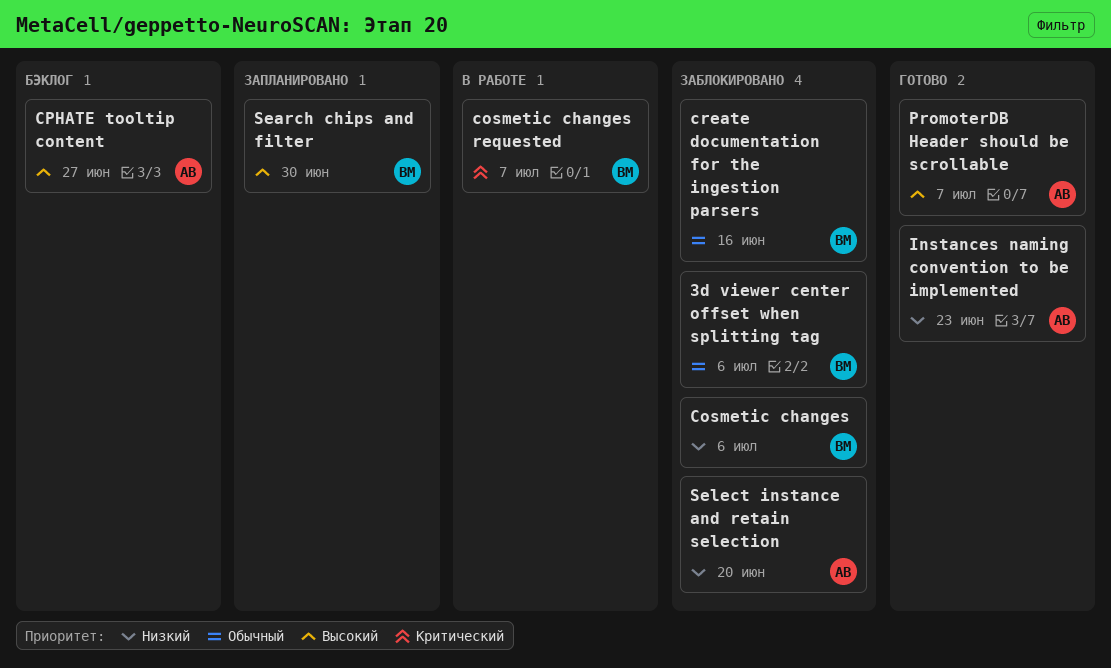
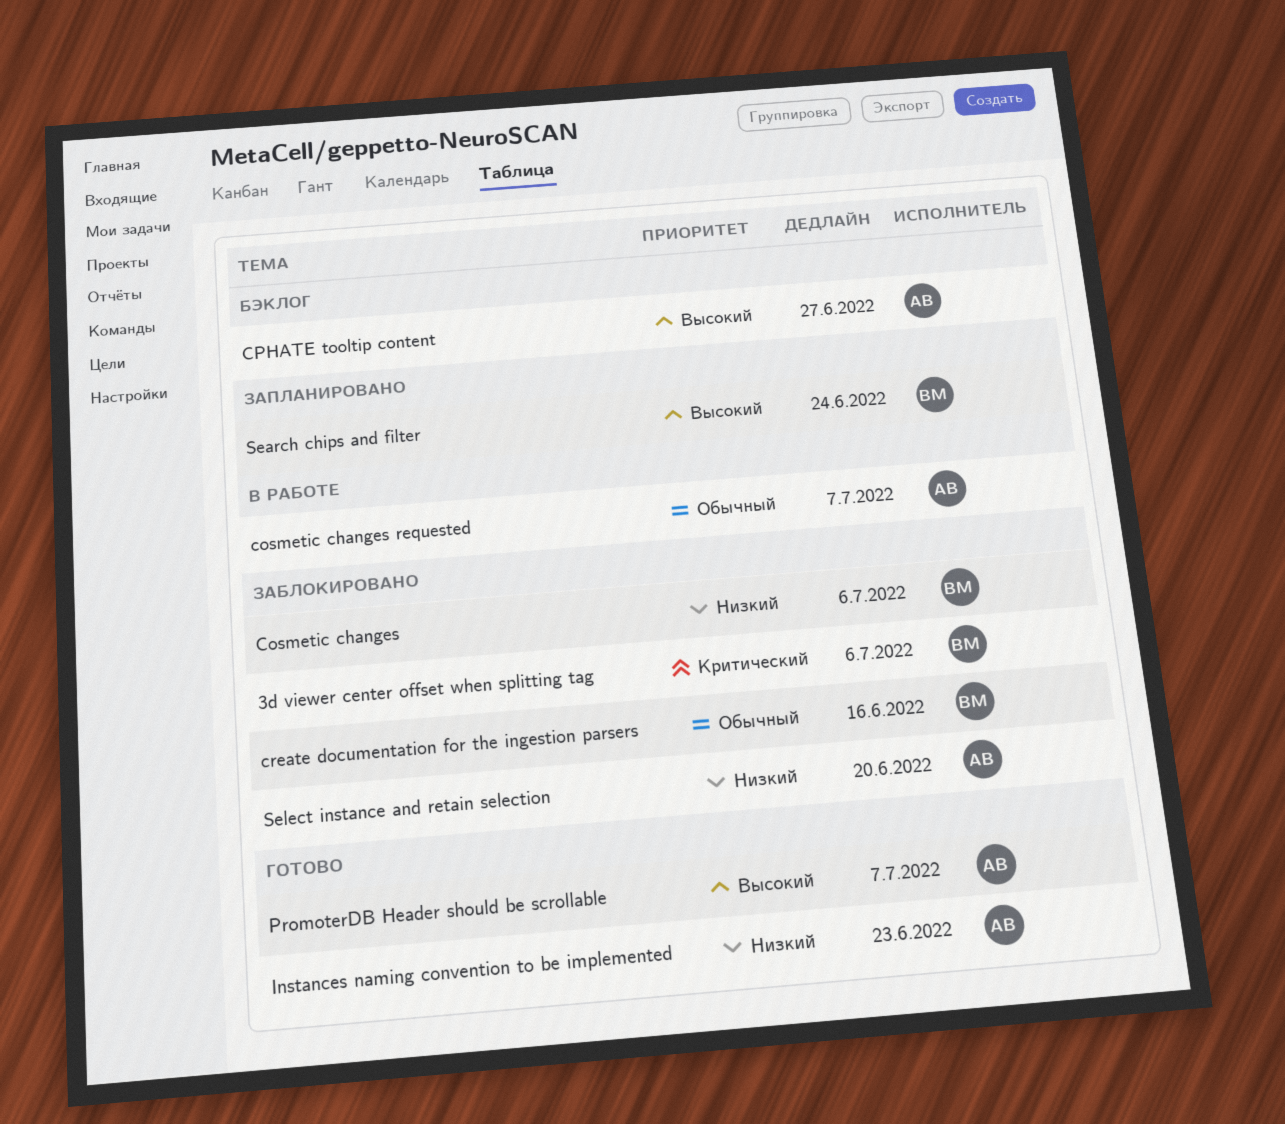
3d viewer center offset when splitting tag, priority: Обычный -> Критический
cosmetic changes requested, owner: ВМ -> АВ
cosmetic changes requested, priority: Критический -> Обычный
Search chips and filter, due: Jun 30 -> Jun 24

